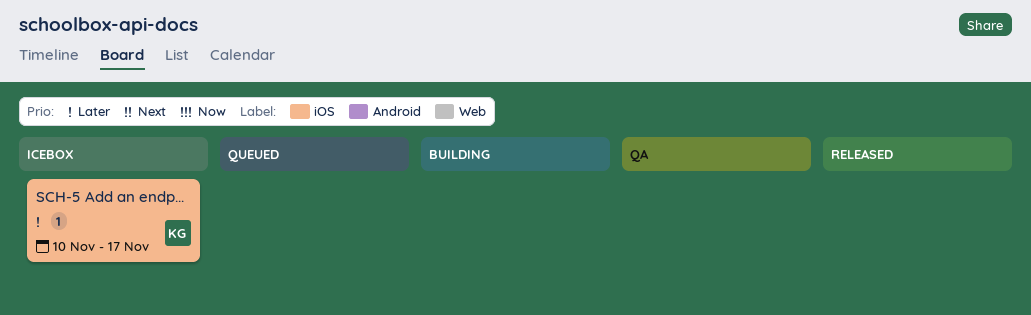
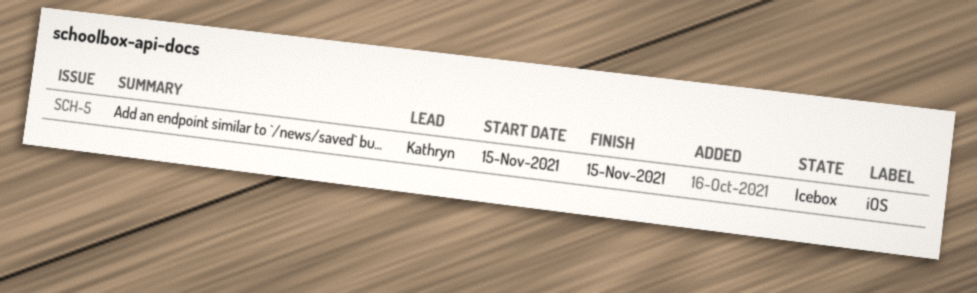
SCH-5, start: Nov 10 -> Nov 15
SCH-5, due: Nov 17 -> Nov 15

